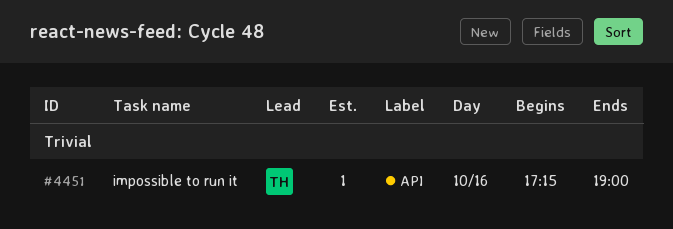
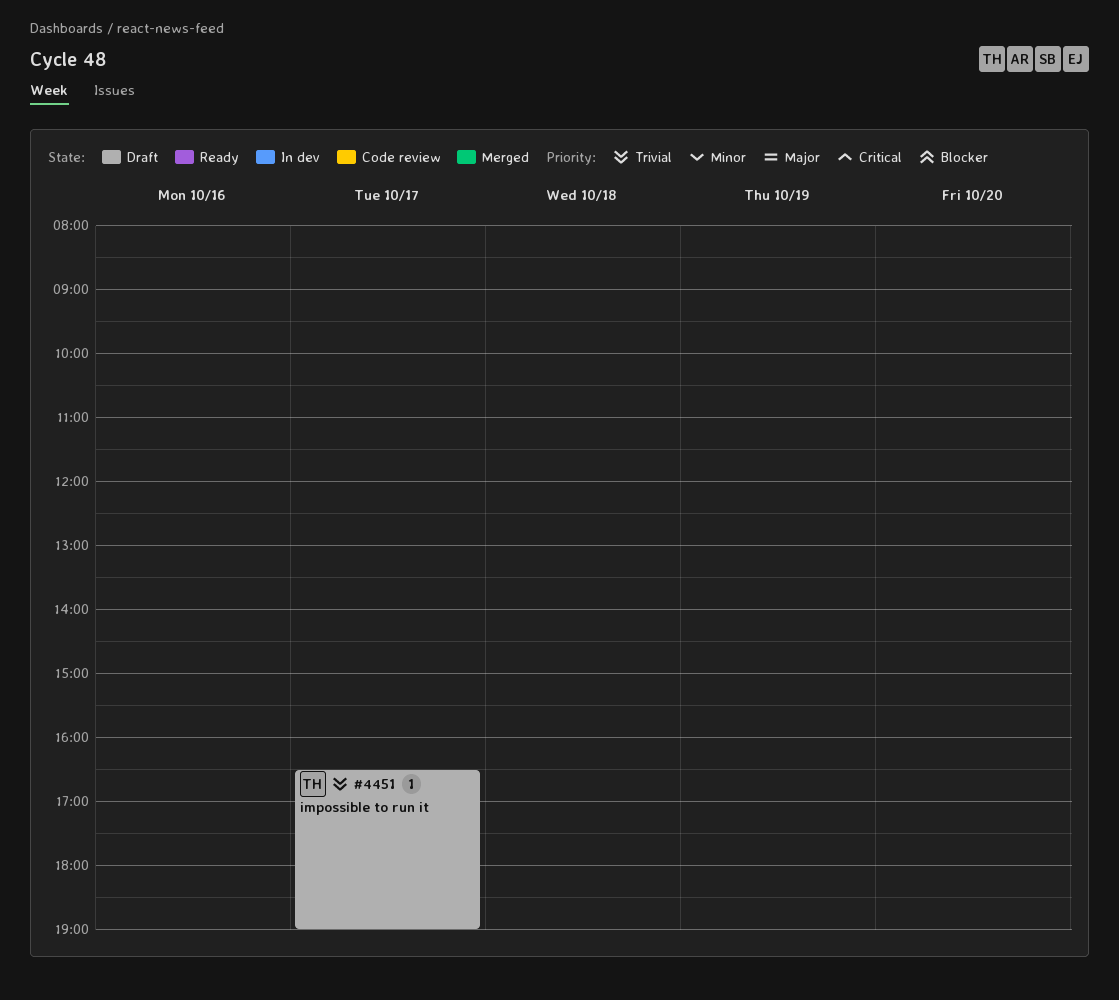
#4451, day: Oct 16 -> Oct 17
#4451, begins: 17:15 -> 16:30

